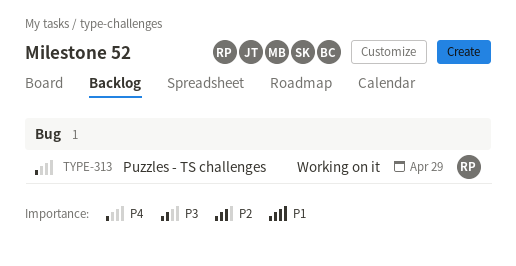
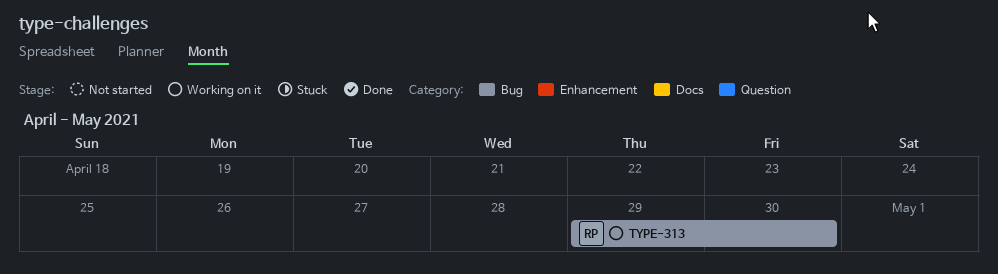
TYPE-313, due: Apr 29 -> Apr 30

